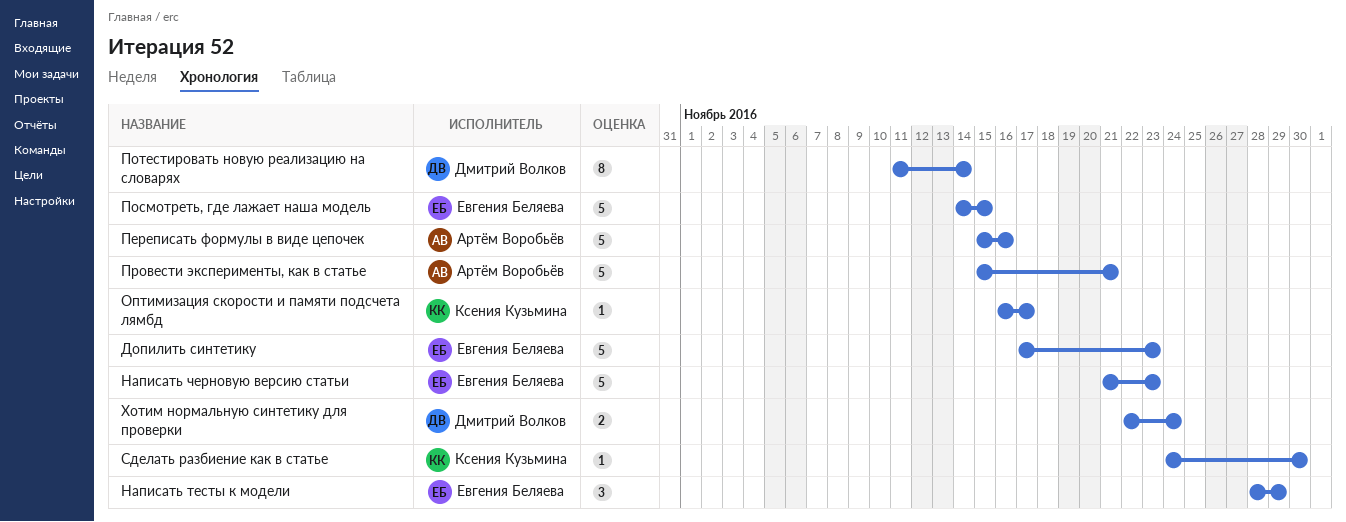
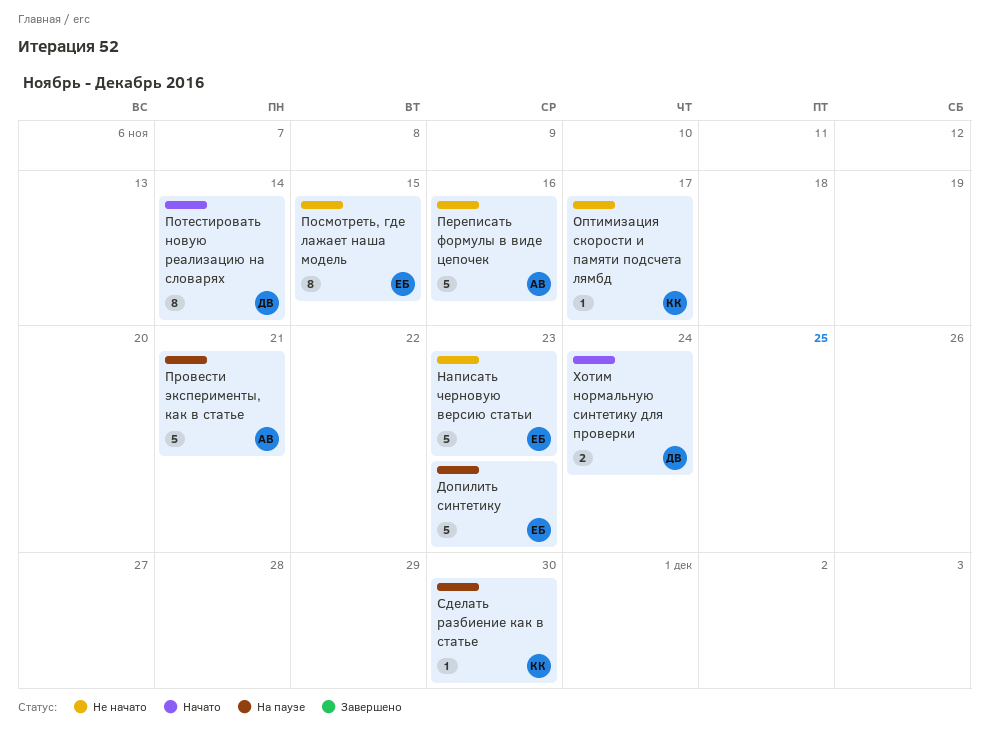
Написать тесты к модели: present -> none
Посмотреть, где лажает наша модель, estimate: 5 -> 8

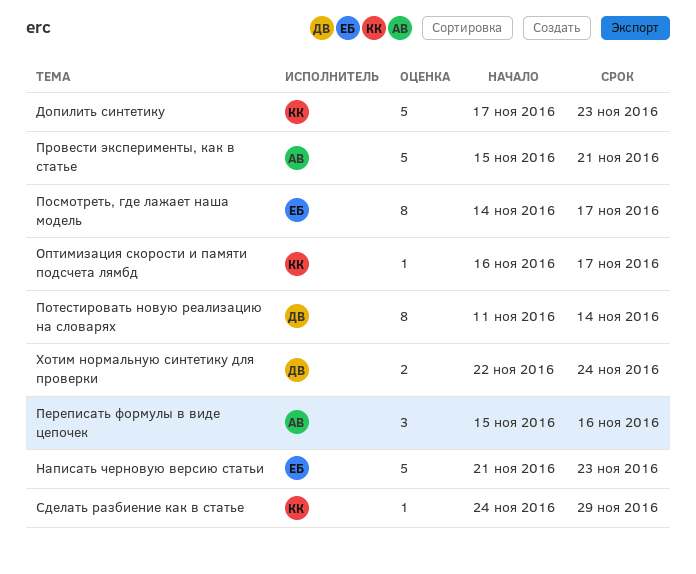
Допилить синтетику, owner: ЕБ -> КК
Переписать формулы в виде цепочек, estimate: 5 -> 3
Посмотреть, где лажает наша модель, due: Nov 15 -> Nov 17
Сделать разбиение как в статье, due: Nov 30 -> Nov 29

